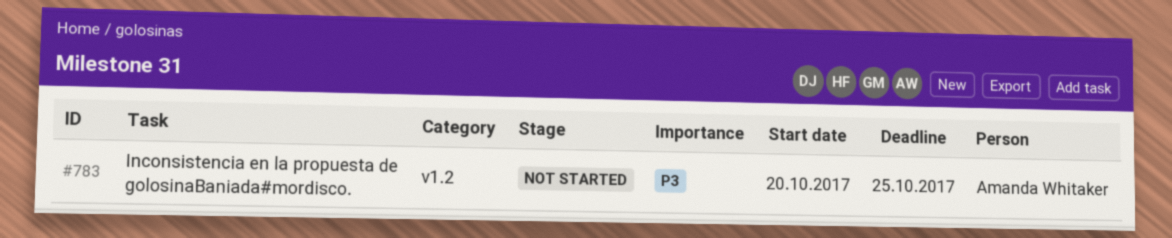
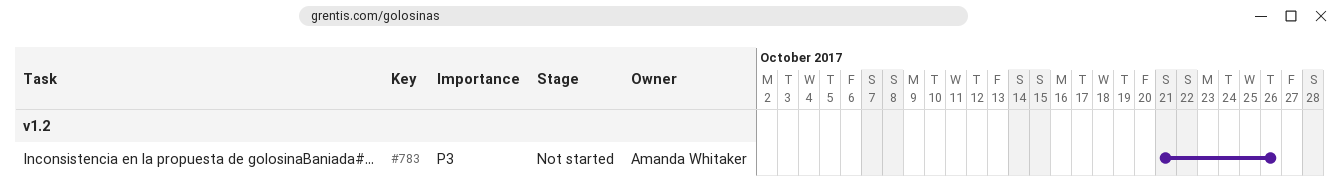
#783, start: Oct 20 -> Oct 21
#783, due: Oct 25 -> Oct 26

